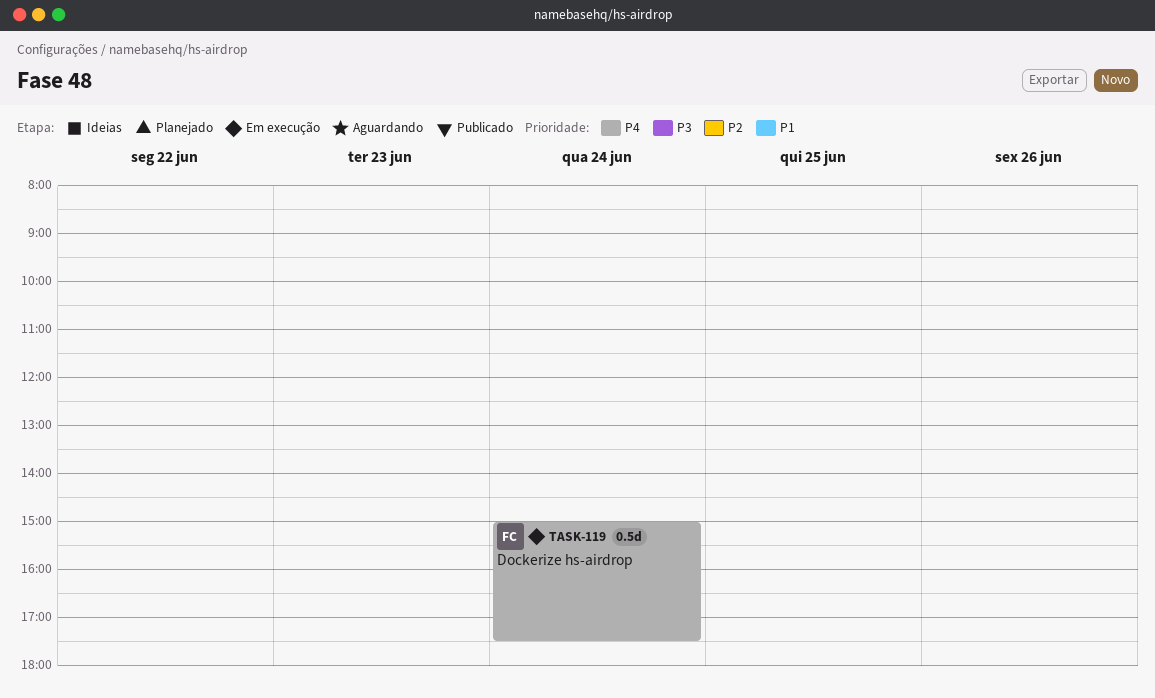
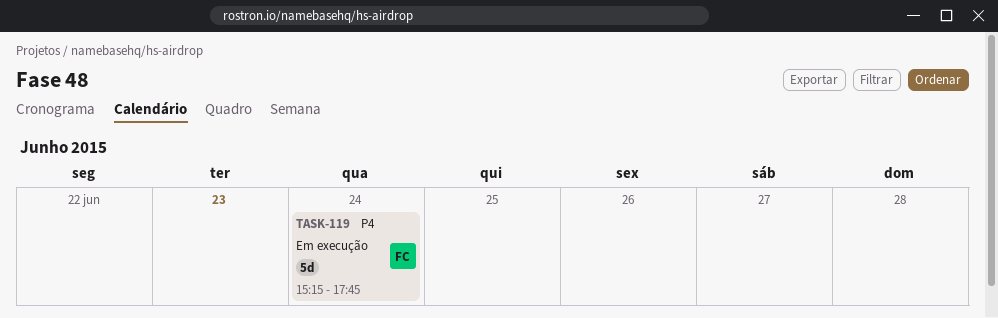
TASK-119, estimate: 0.5d -> 5d
TASK-119, begins: 15:00 -> 15:15
TASK-119, ends: 17:30 -> 17:45

